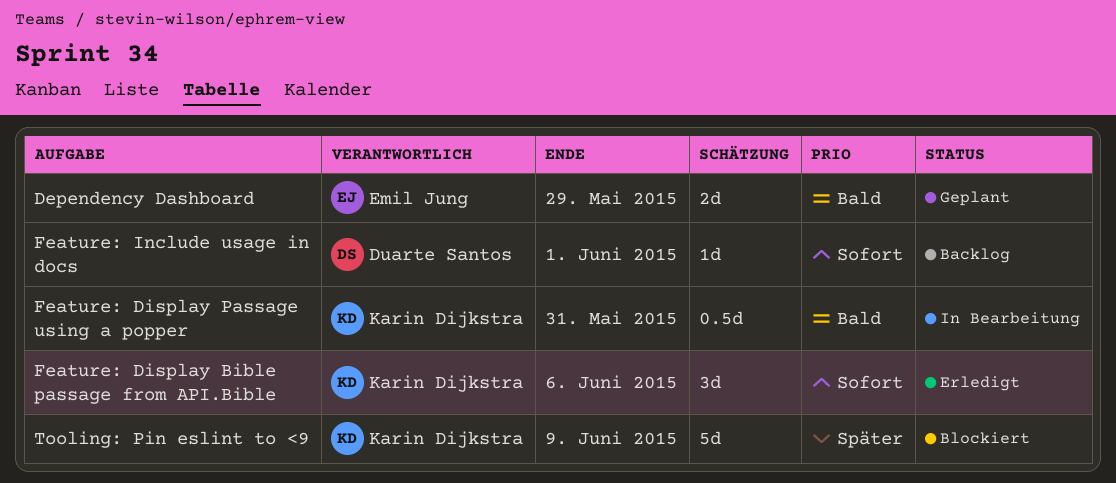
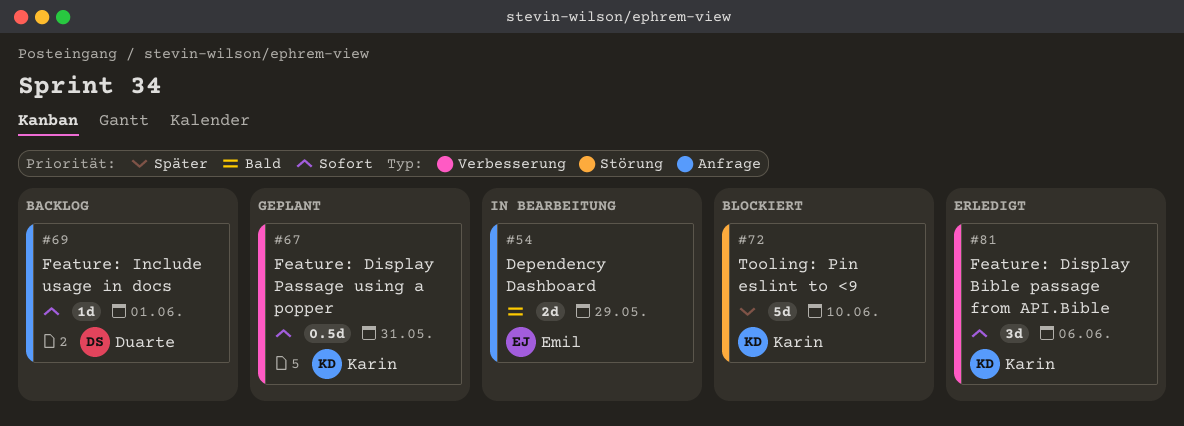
Dependency Dashboard, status: Geplant -> In Bearbeitung
Feature: Display Passage using a popper, status: In Bearbeitung -> Geplant
Feature: Display Passage using a popper, priority: Bald -> Sofort
Tooling: Pin eslint to <9, due: Jun 9 -> Jun 10

